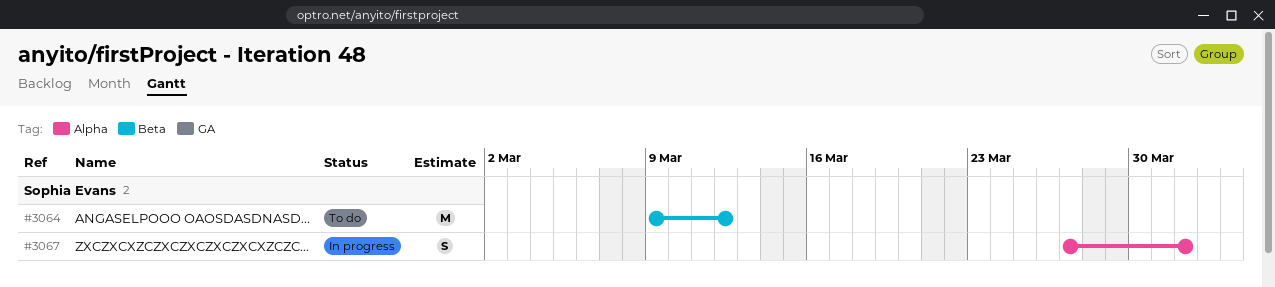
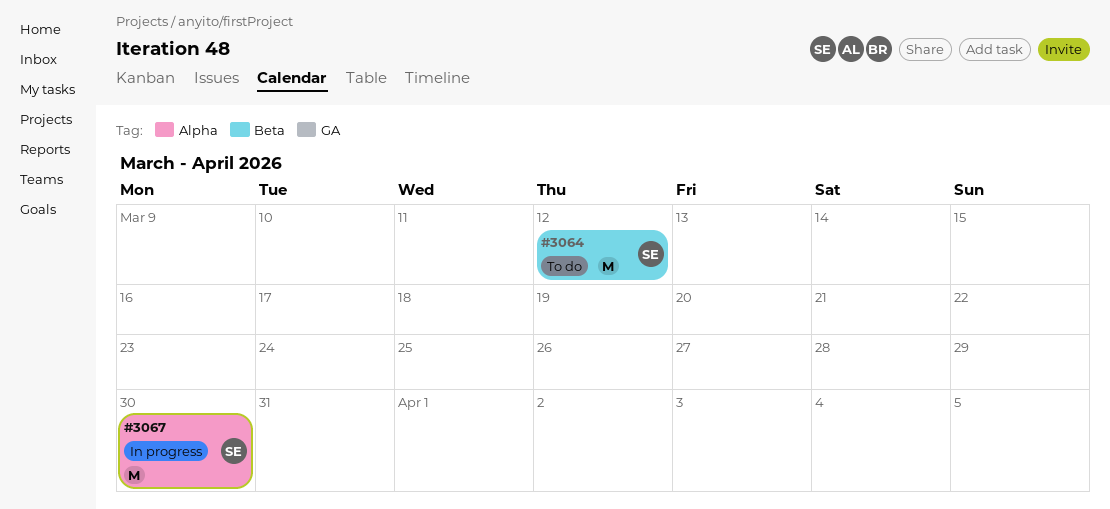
#3067, estimate: S -> M
#3067, due: Apr 1 -> Mar 30

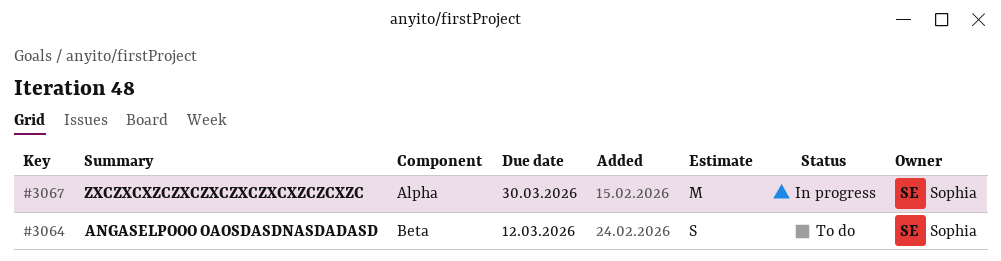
#3064, estimate: M -> S

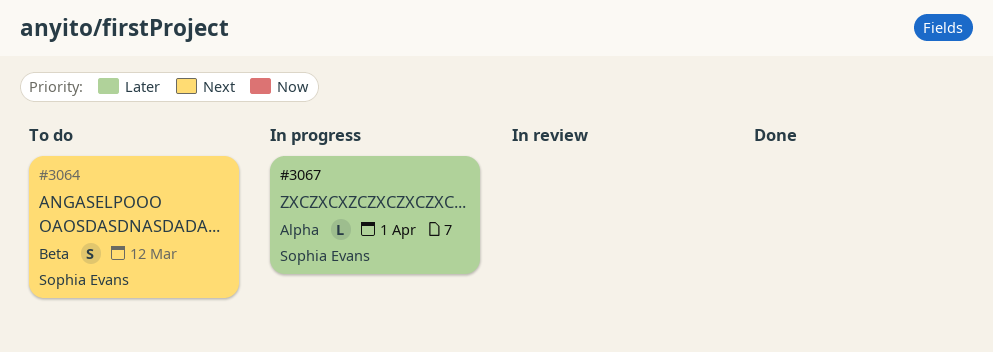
#3067, estimate: M -> L
#3067, due: Mar 30 -> Apr 1

